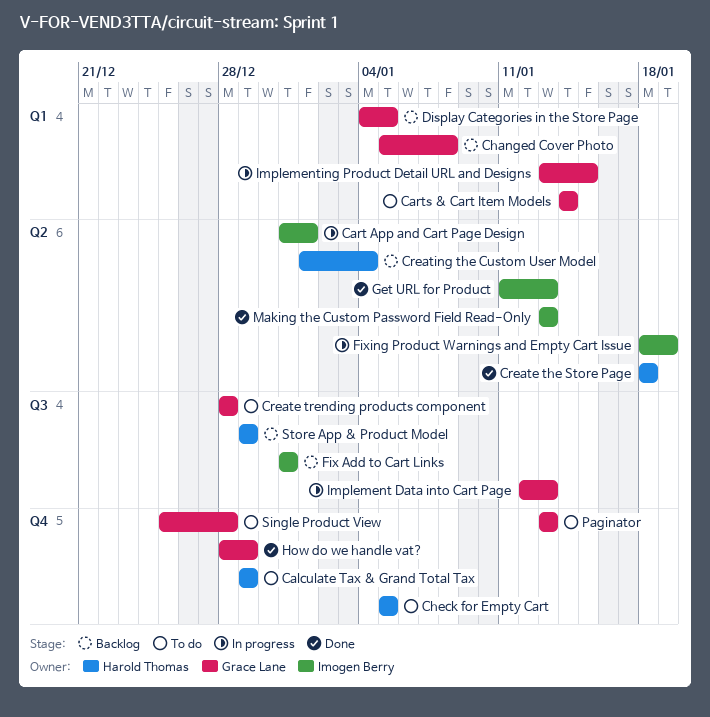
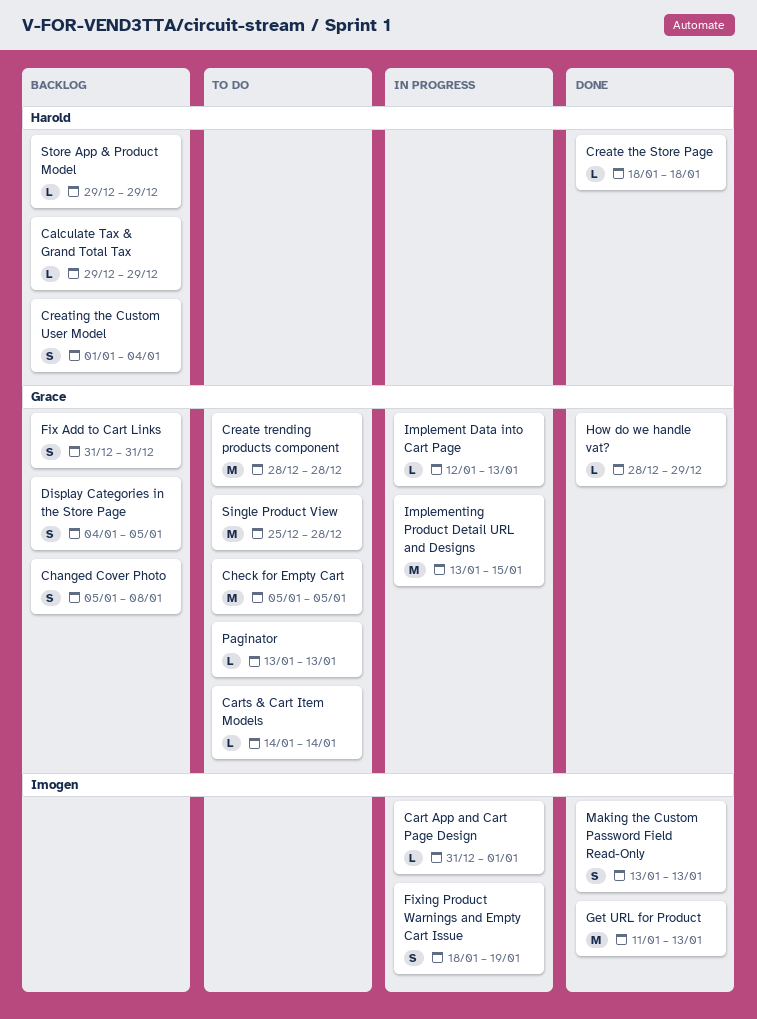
Calculate Tax & Grand Total Tax, status: To do -> Backlog
Check for Empty Cart, owner: Harold Thomas -> Grace Lane
Fix Add to Cart Links, owner: Imogen Berry -> Grace Lane

